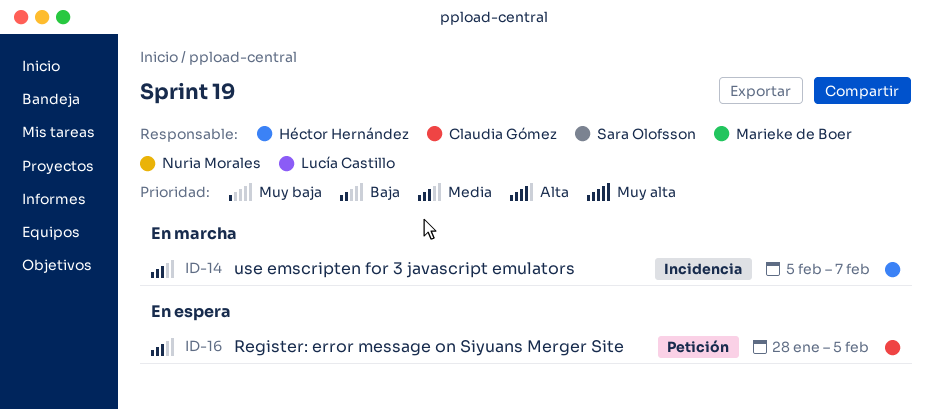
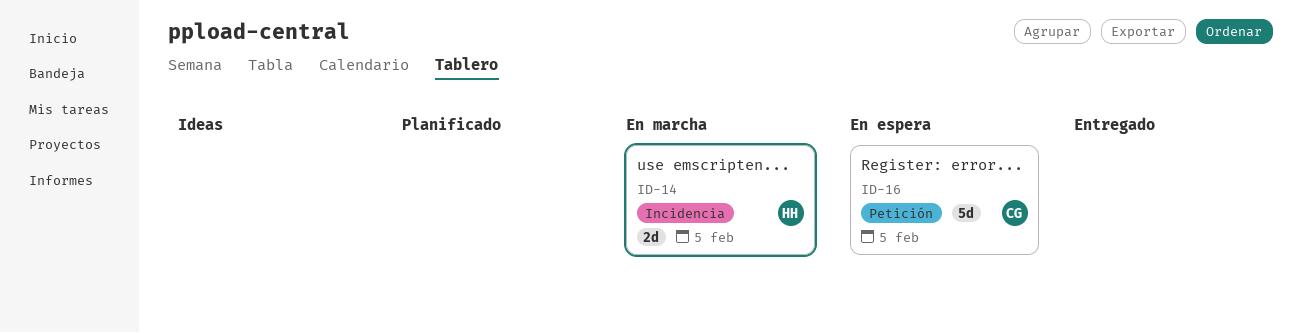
ID-14, due: Feb 7 -> Feb 5

